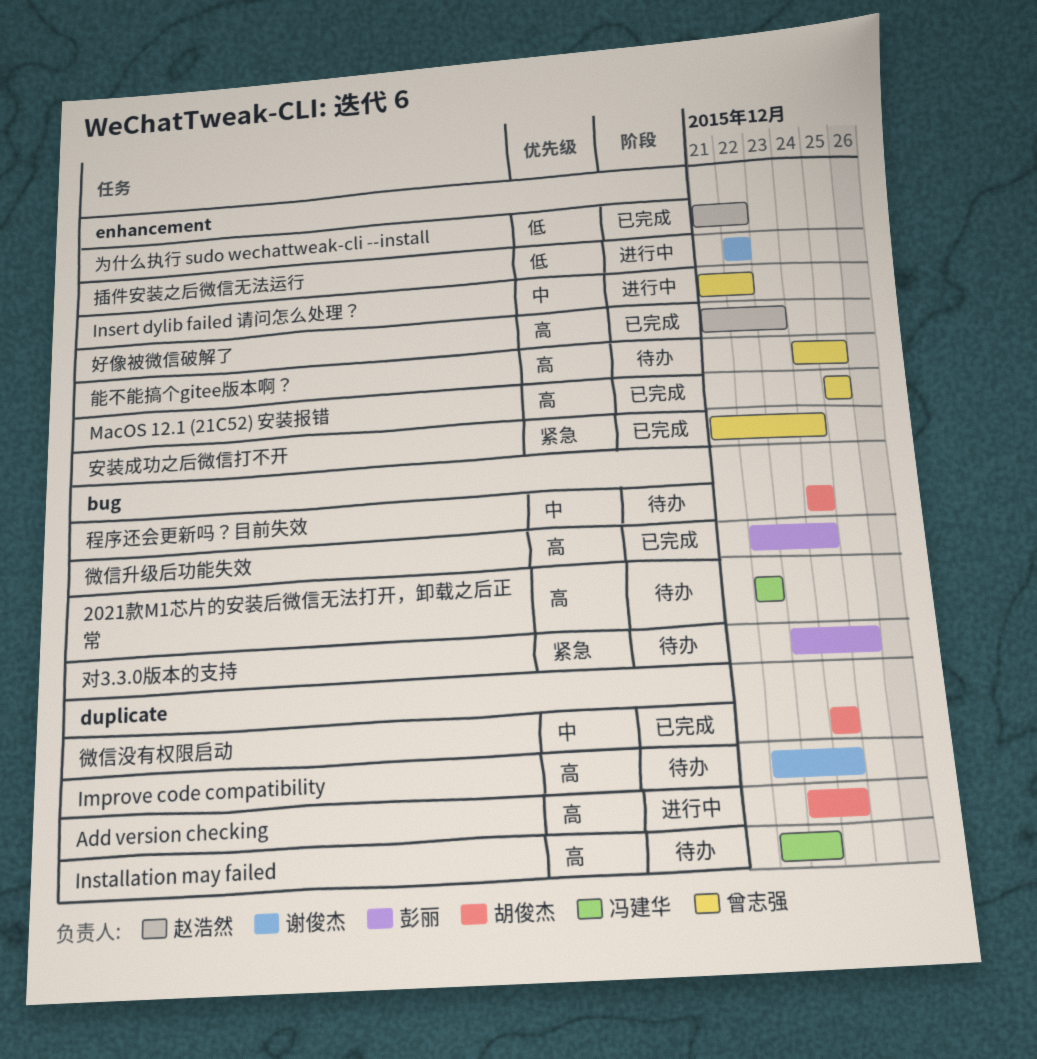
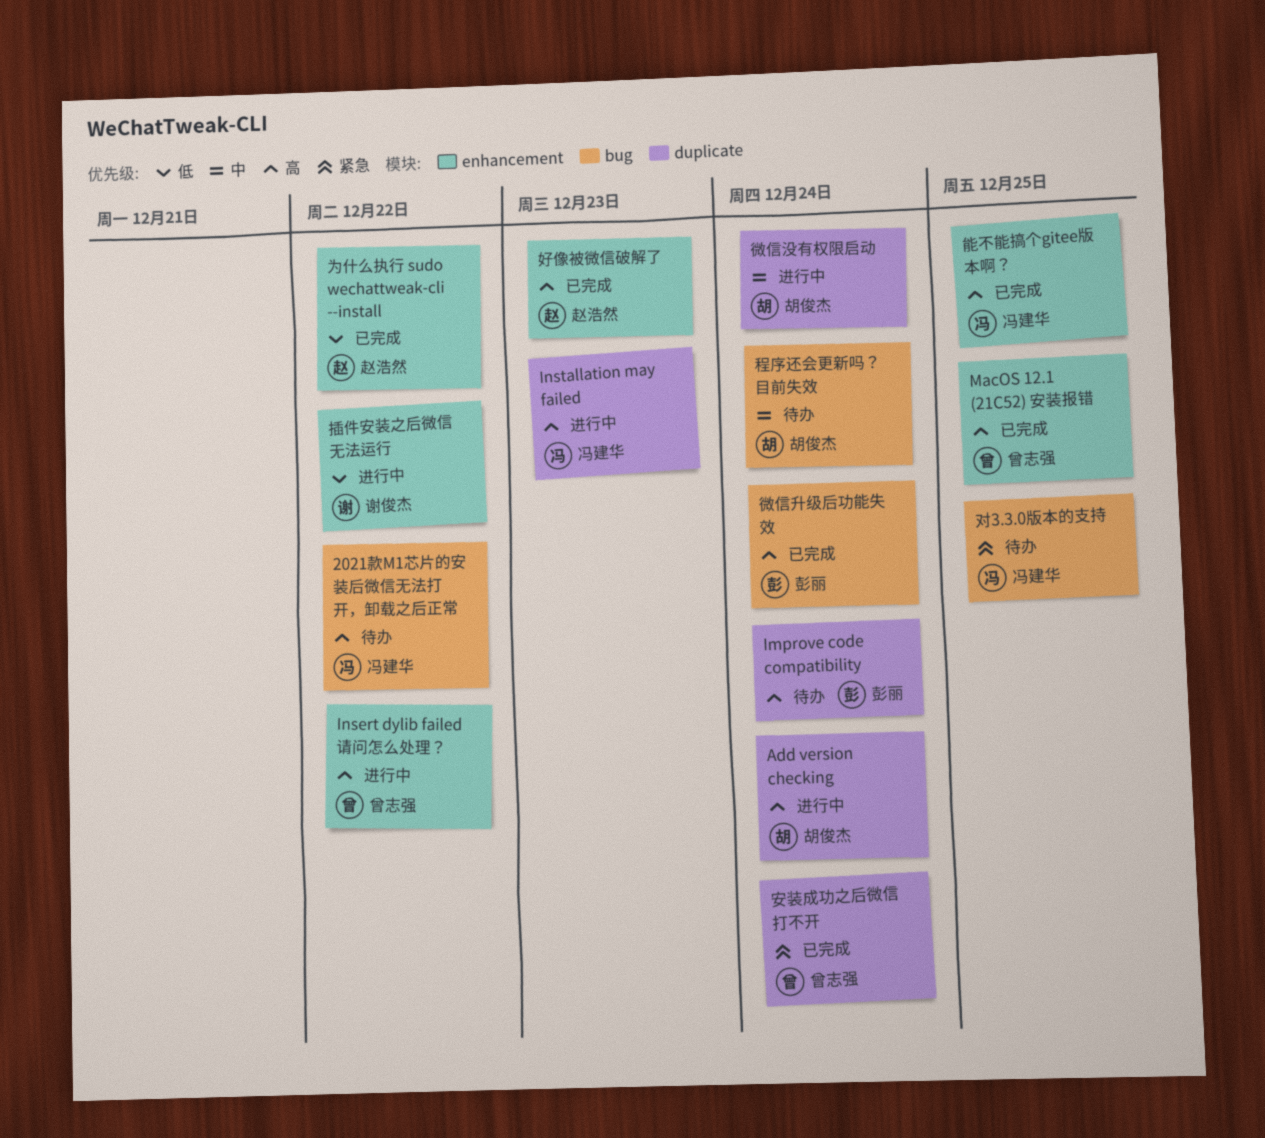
Improve code compatibility, owner: 谢俊杰 -> 彭丽
Insert dylib failed 请问怎么处理？, priority: 中 -> 高
Installation may failed, status: 待办 -> 进行中
安装成功之后微信打不开, label: enhancement -> duplicate
对3.3.0版本的支持, owner: 彭丽 -> 冯建华
微信没有权限启动, status: 已完成 -> 进行中
能不能搞个gitee版本啊？, status: 待办 -> 已完成
能不能搞个gitee版本啊？, owner: 曾志强 -> 冯建华

